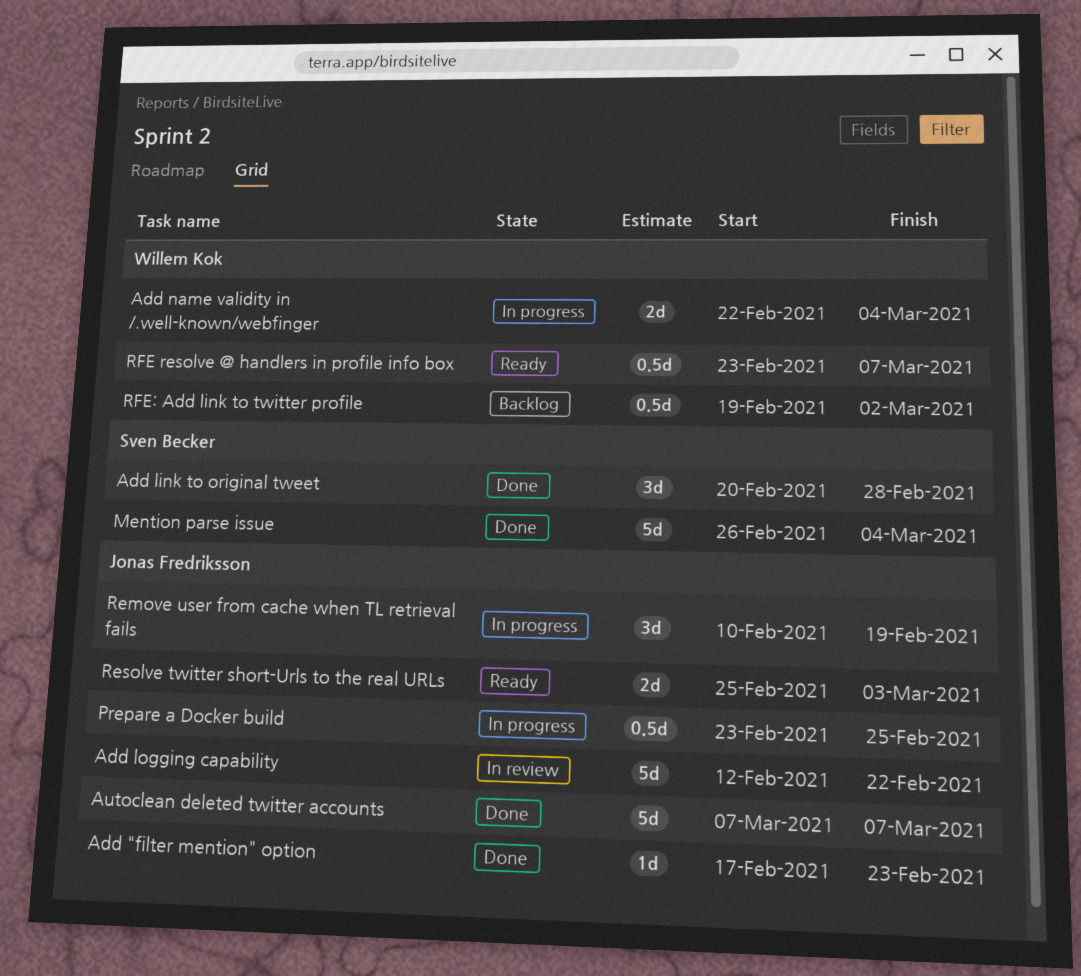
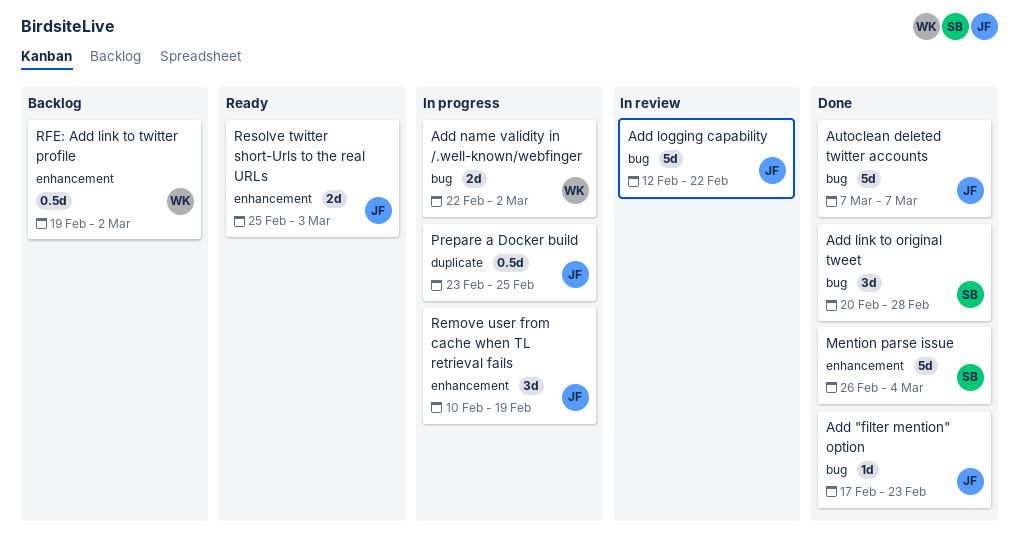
Add name validity in /.well-known/webfinger, due: Mar 4 -> Mar 2
RFE resolve @ handlers in profile info box: present -> none

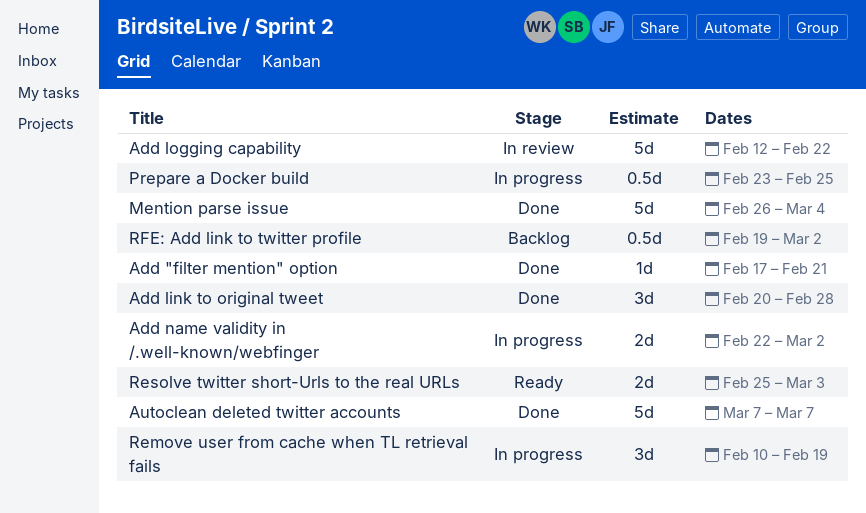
Add "filter mention" option, due: Feb 23 -> Feb 21

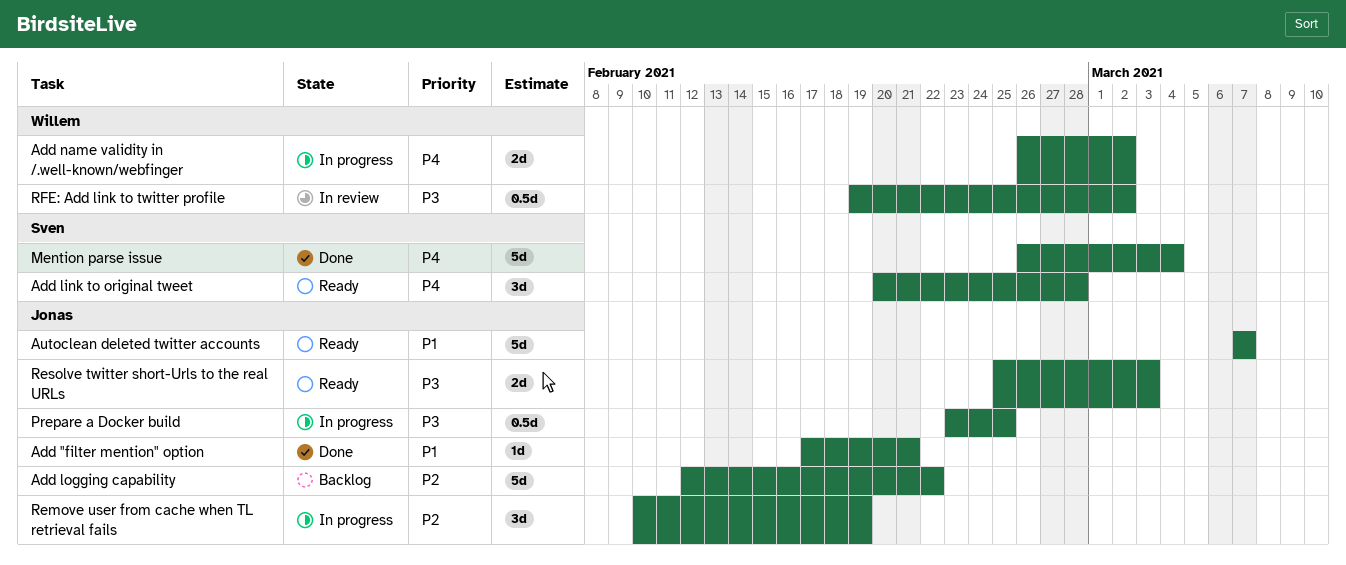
Add link to original tweet, status: Done -> Ready
Add logging capability, status: In review -> Backlog
Add name validity in /.well-known/webfinger, start: Feb 22 -> Feb 26
Autoclean deleted twitter accounts, status: Done -> Ready
RFE: Add link to twitter profile, status: Backlog -> In review

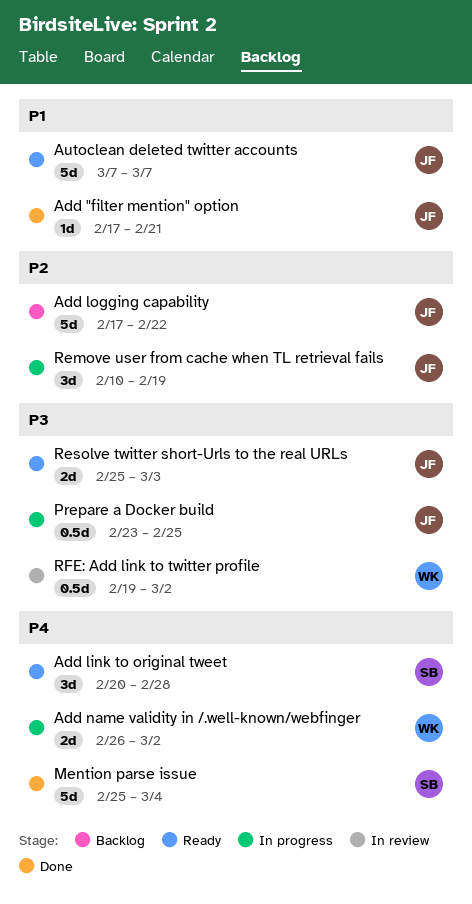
Add logging capability, start: Feb 12 -> Feb 17
Mention parse issue, start: Feb 26 -> Feb 25

